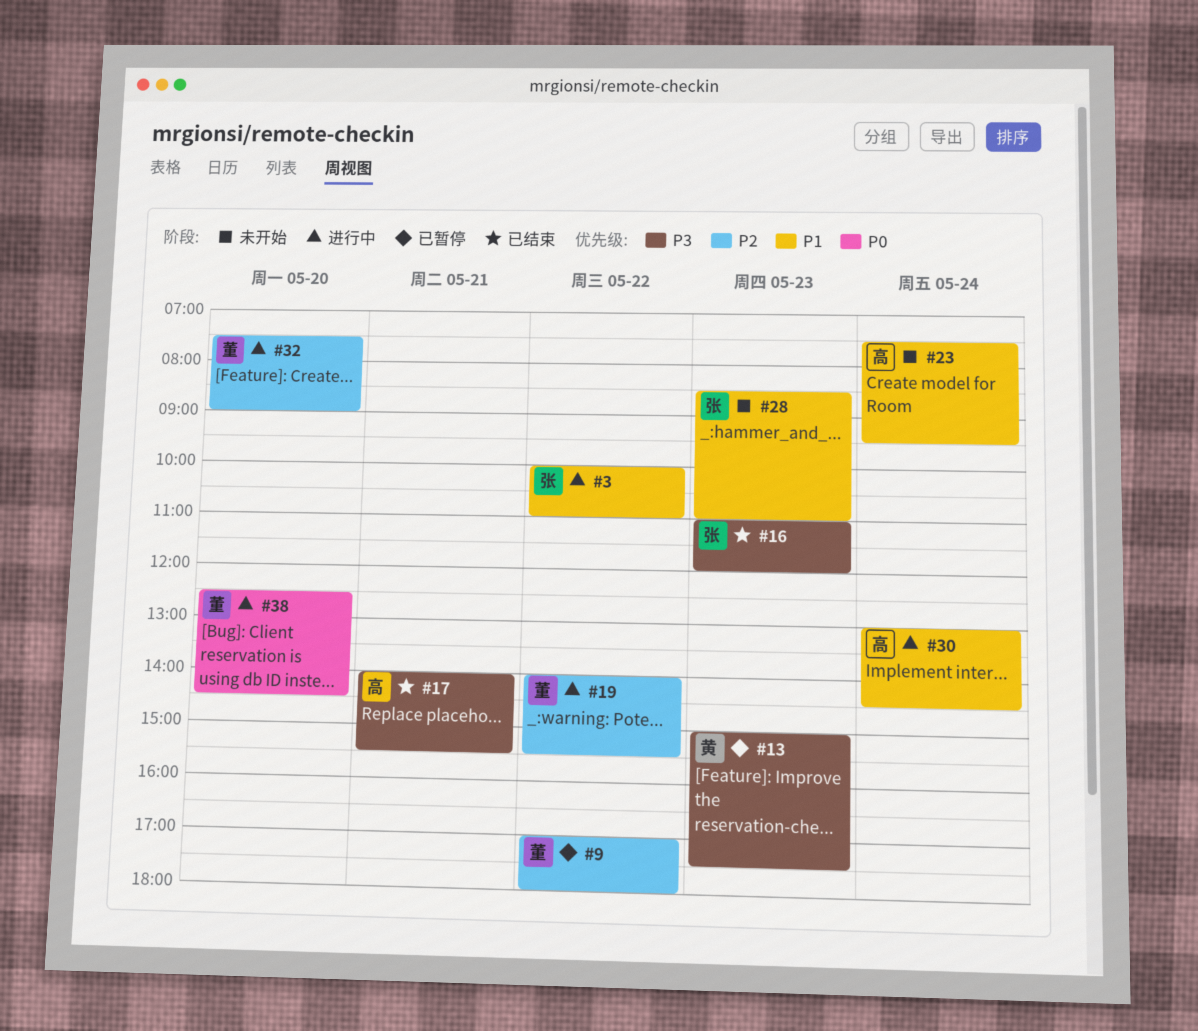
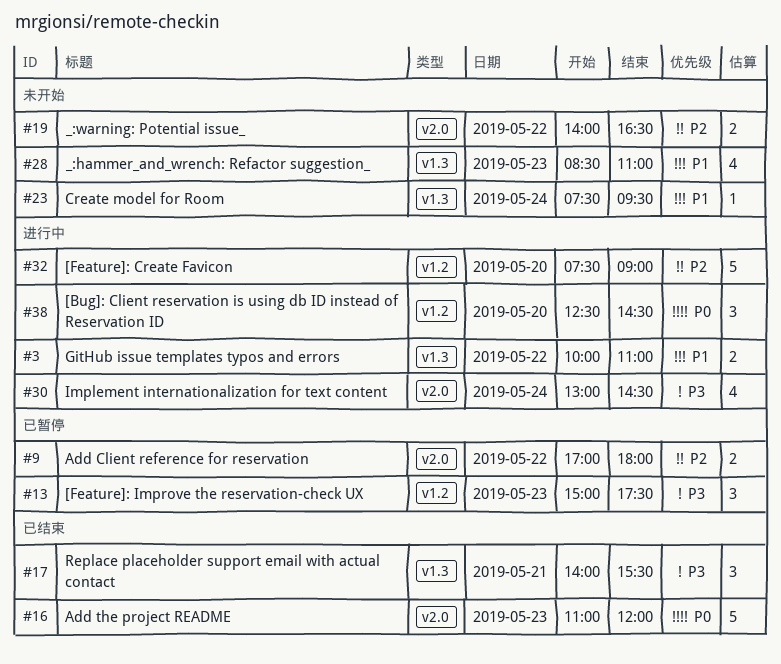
#16, priority: P3 -> P0
#19, status: 进行中 -> 未开始
#19, ends: 15:30 -> 16:30
#30, priority: P1 -> P3

